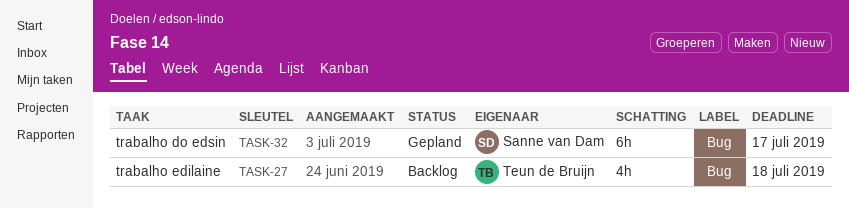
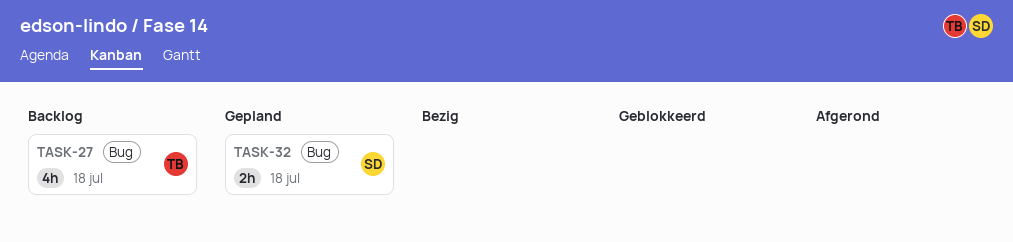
TASK-32, estimate: 6h -> 2h
TASK-32, due: Jul 17 -> Jul 18

